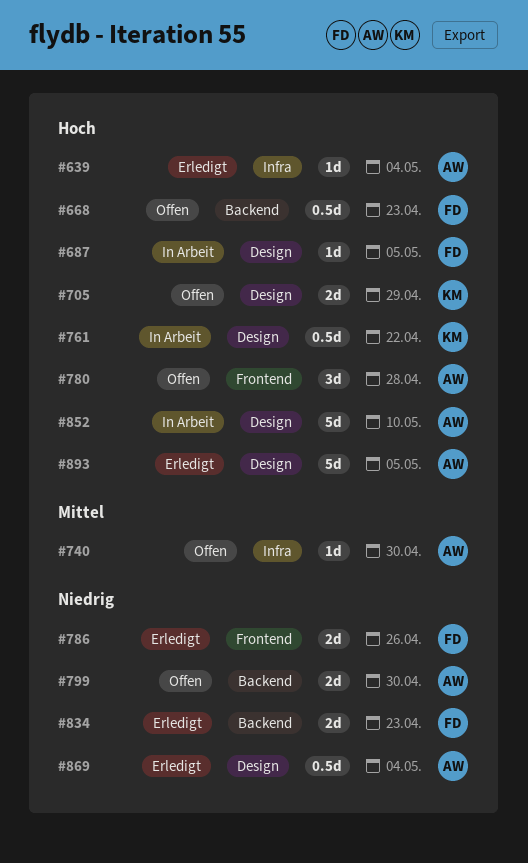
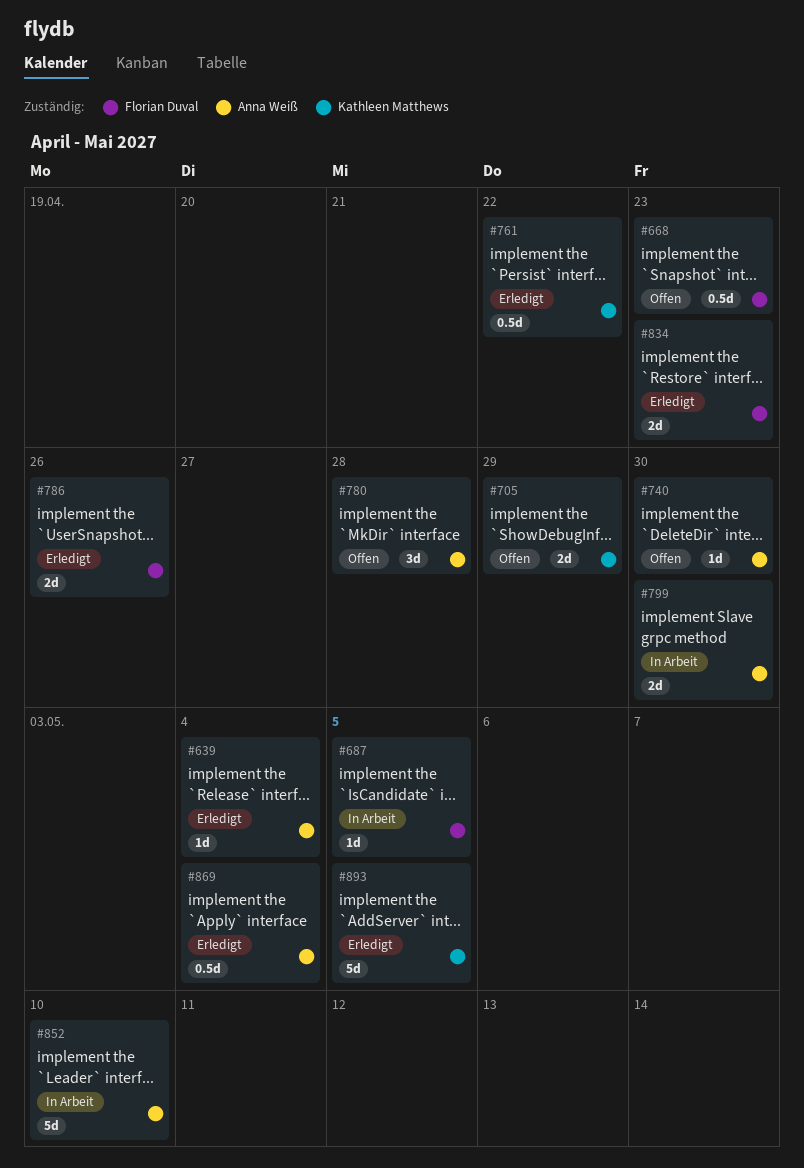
#761, status: In Arbeit -> Erledigt
#799, status: Offen -> In Arbeit
#893, owner: Anna Weiß -> Kathleen Matthews

